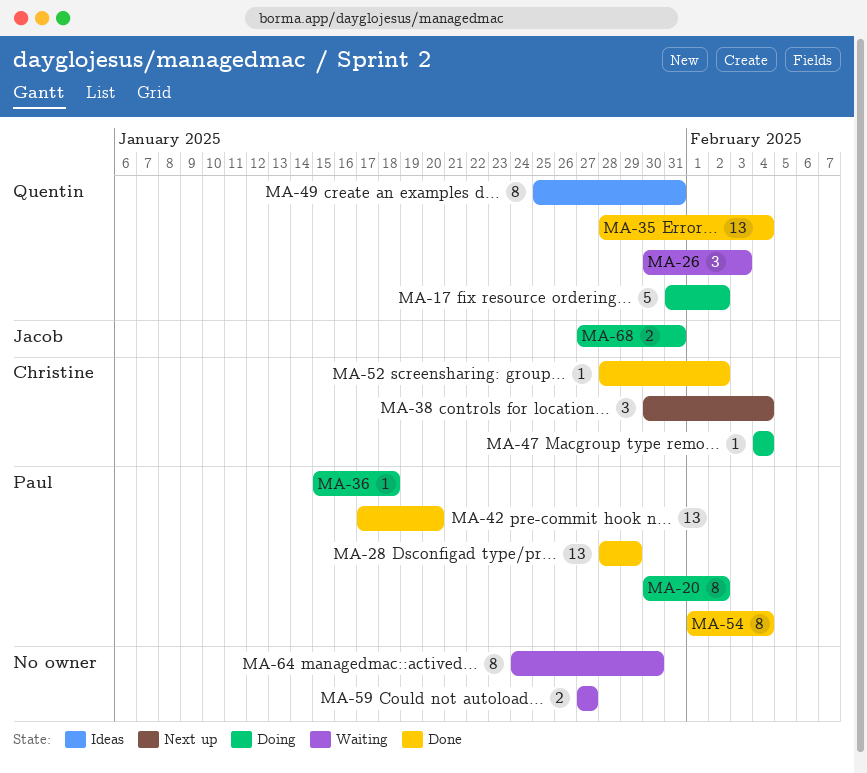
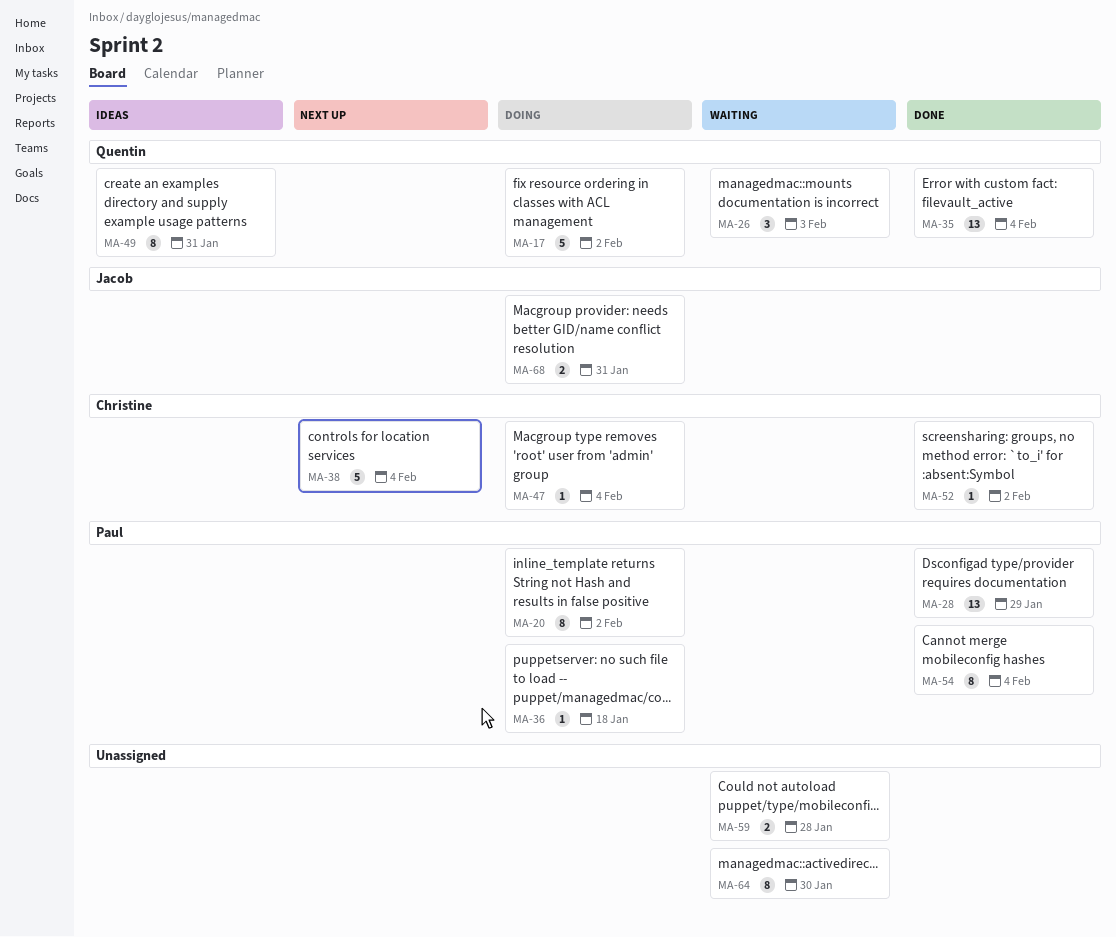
MA-38, estimate: 3 -> 5
MA-42: present -> none
MA-59, due: Jan 27 -> Jan 28

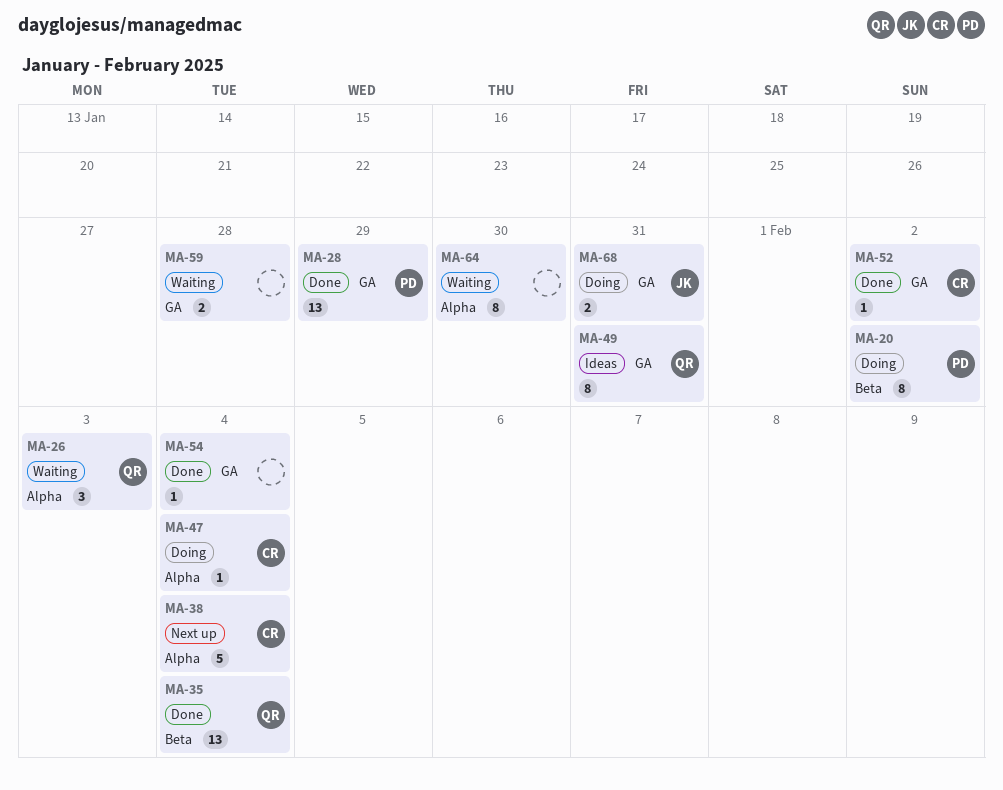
MA-17: present -> none
MA-36: present -> none
MA-54, owner: Paul -> none
MA-54, estimate: 8 -> 1

